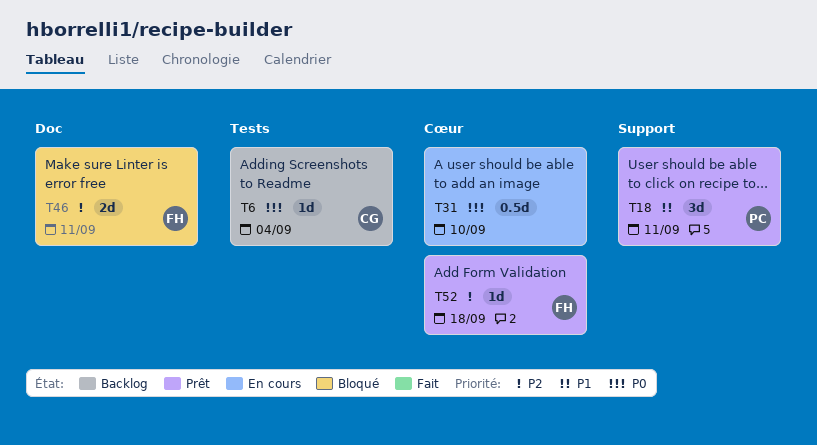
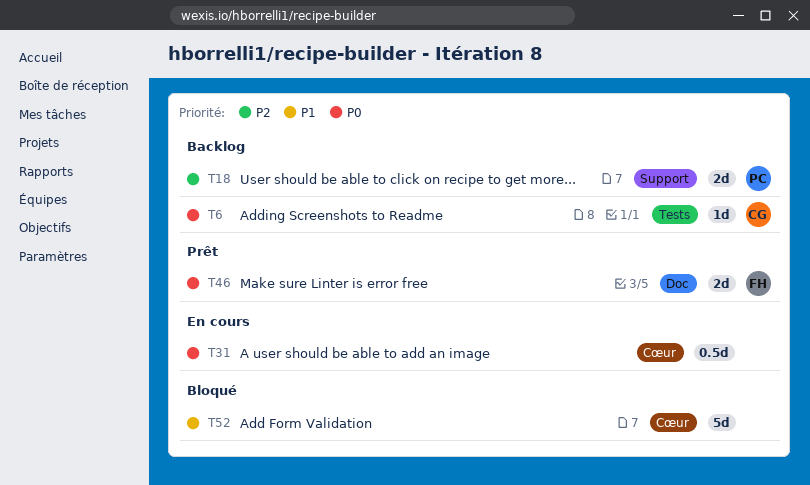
T18, status: Prêt -> Backlog
T18, priority: P1 -> P2
T18, estimate: 3d -> 2d
T46, status: Bloqué -> Prêt
T46, priority: P2 -> P0
T52, status: Prêt -> Bloqué
T52, owner: FH -> none
T52, priority: P2 -> P1
T52, estimate: 1d -> 5d

